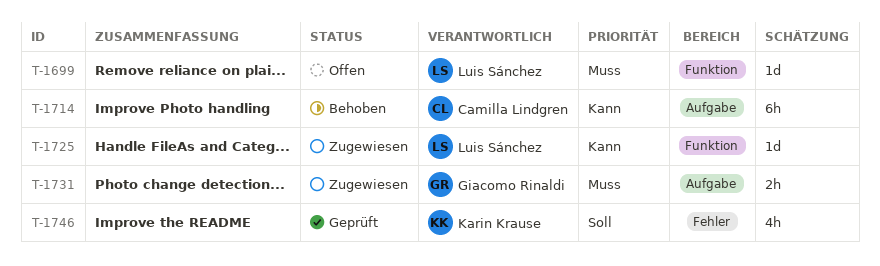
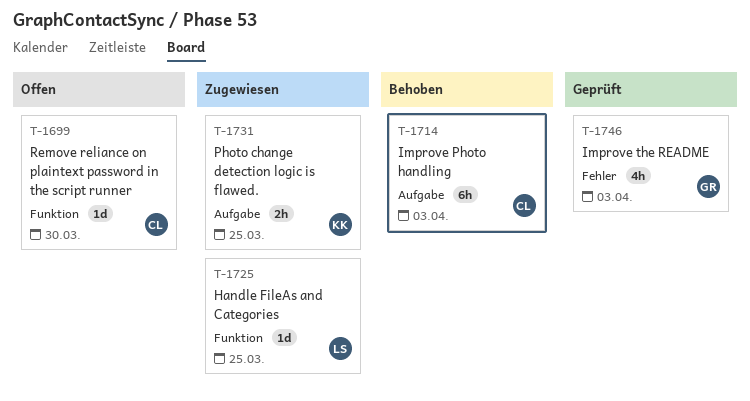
T-1699, owner: Luis Sánchez -> Camilla Lindgren
T-1731, owner: Giacomo Rinaldi -> Karin Krause
T-1746, owner: Karin Krause -> Giacomo Rinaldi

